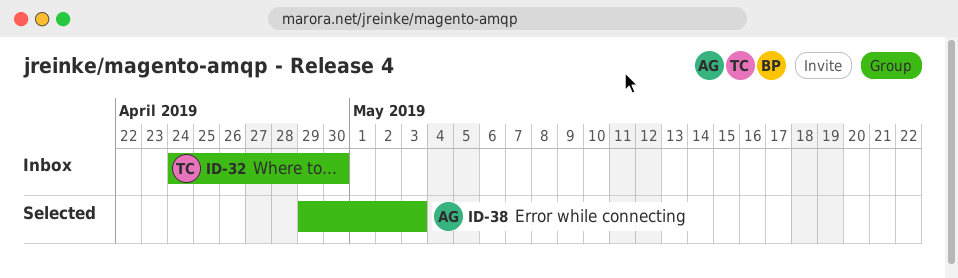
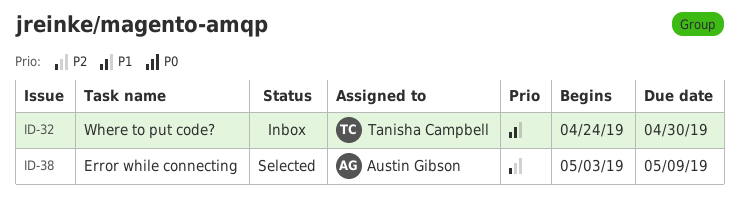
ID-38, start: Apr 29 -> May 3
ID-38, due: May 3 -> May 9

